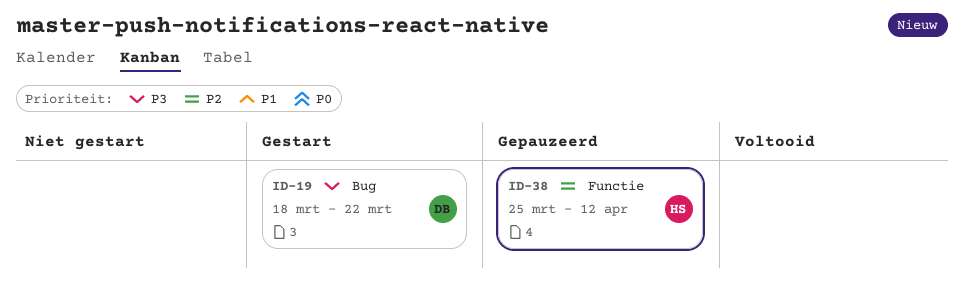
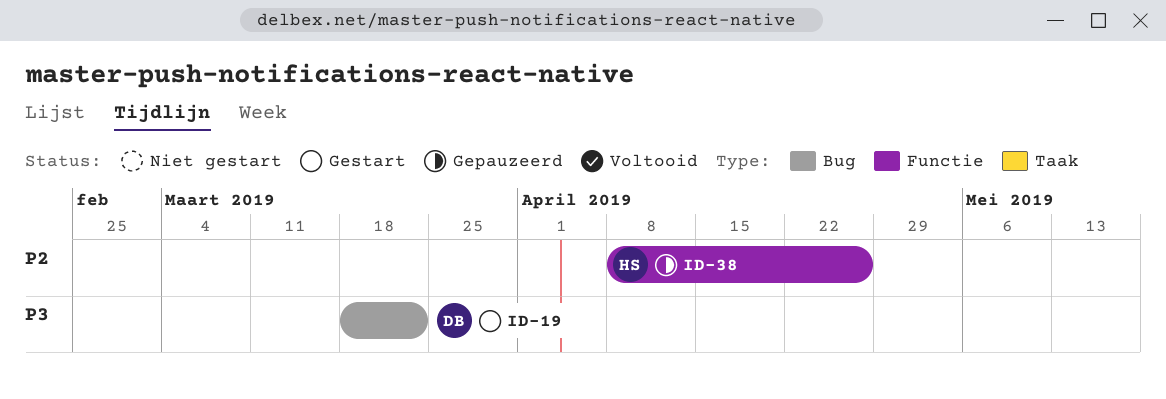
ID-38, start: Mar 25 -> Apr 8
ID-38, due: Apr 12 -> Apr 26

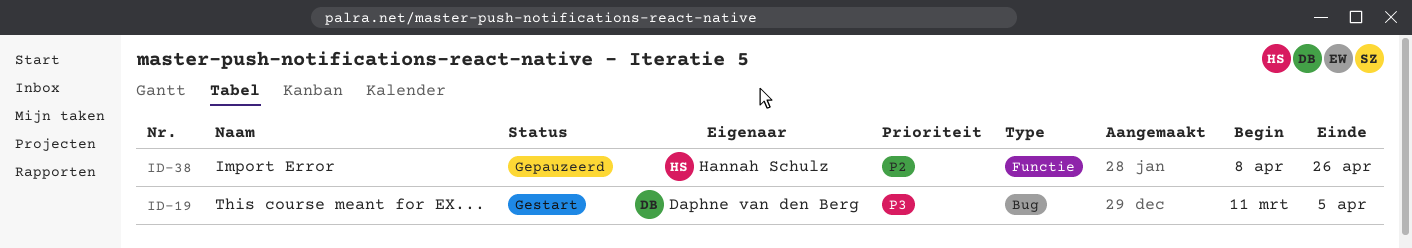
ID-19, start: Mar 18 -> Mar 11
ID-19, due: Mar 22 -> Apr 5

